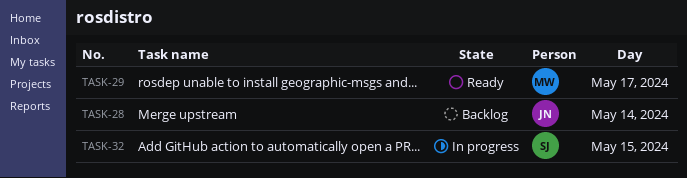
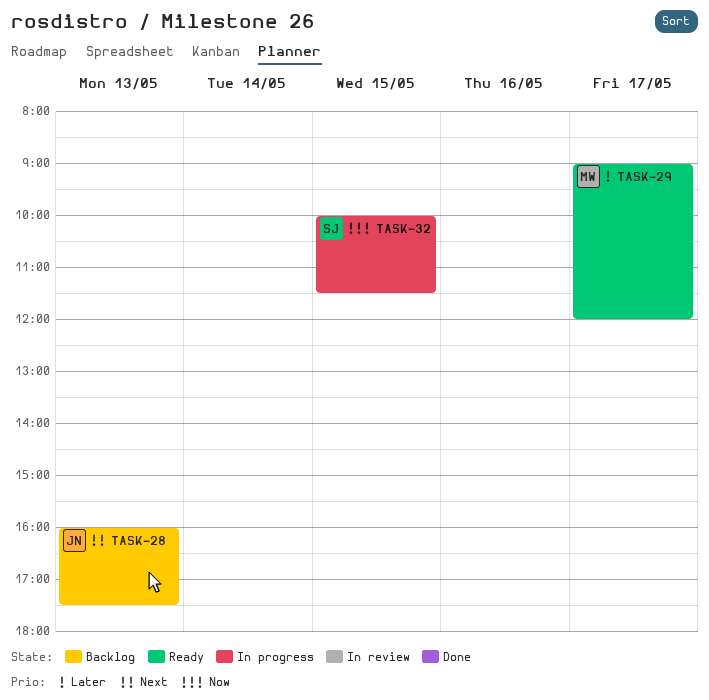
TASK-28, day: May 14 -> May 13

